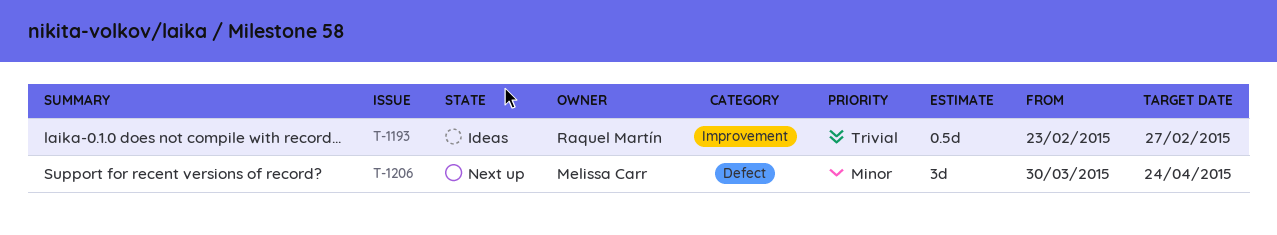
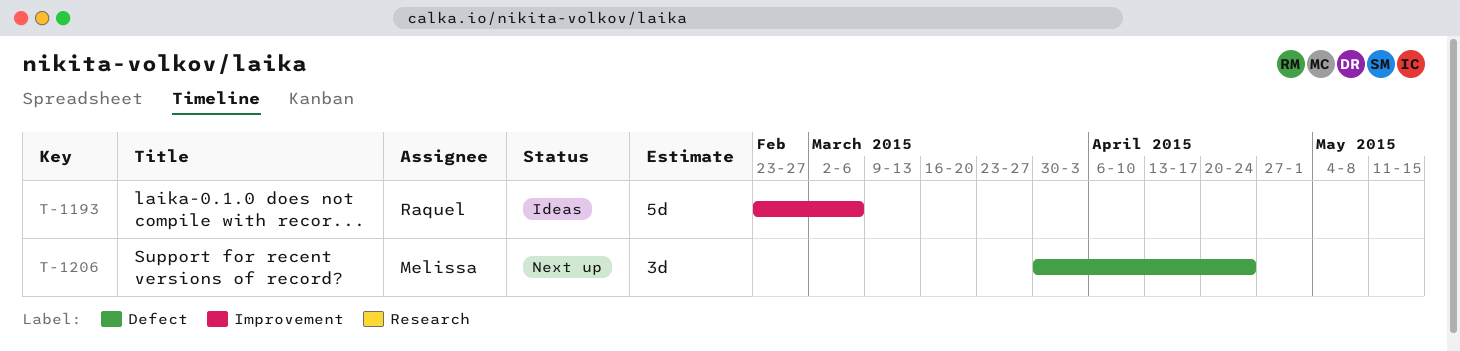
T-1193, estimate: 0.5d -> 5d
T-1193, due: Feb 27 -> Mar 6

